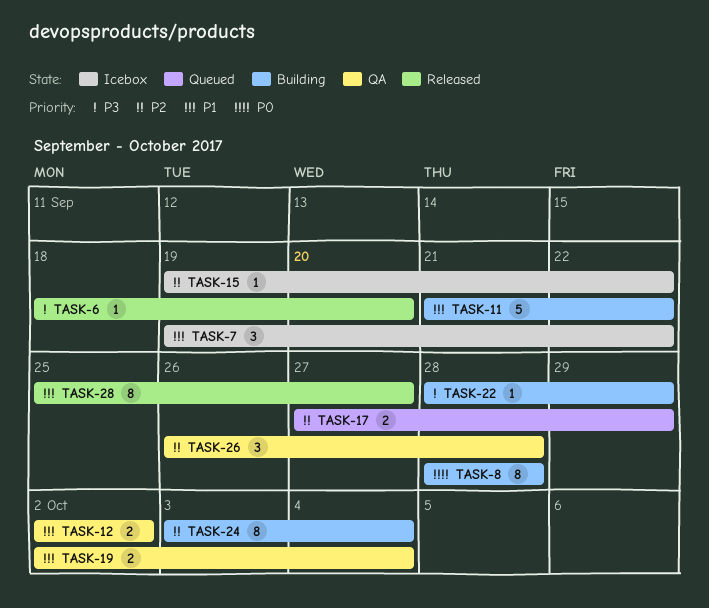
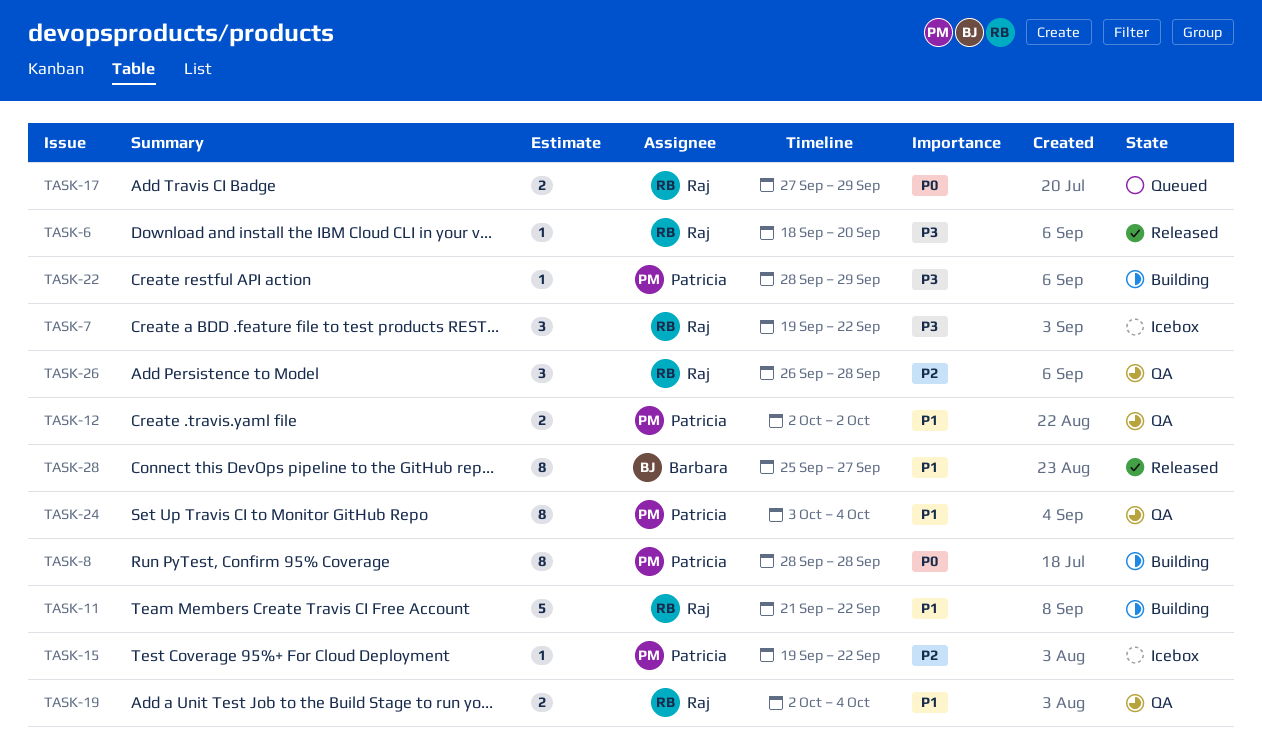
TASK-7, priority: P1 -> P3
TASK-17, priority: P2 -> P0
TASK-24, status: Building -> QA
TASK-24, priority: P2 -> P1

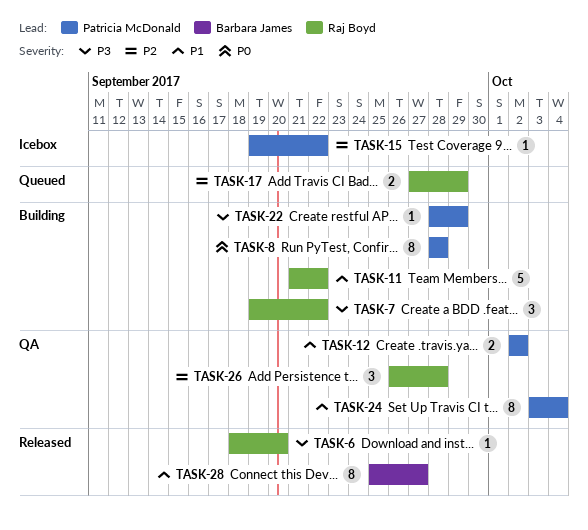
TASK-7, status: Icebox -> Building
TASK-17, priority: P0 -> P2
TASK-19: present -> none

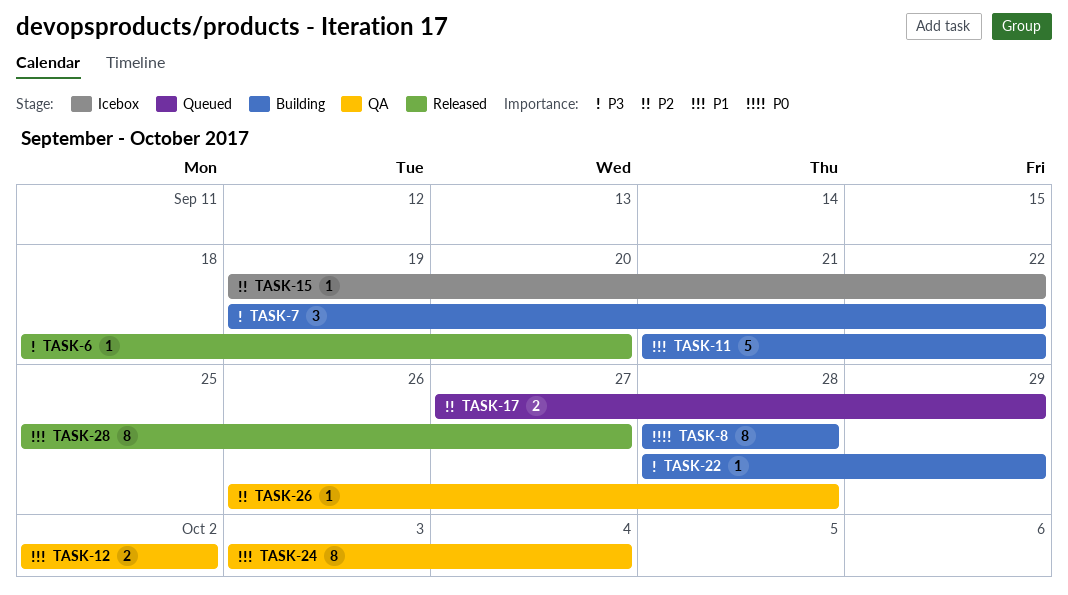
TASK-26, estimate: 3 -> 1

